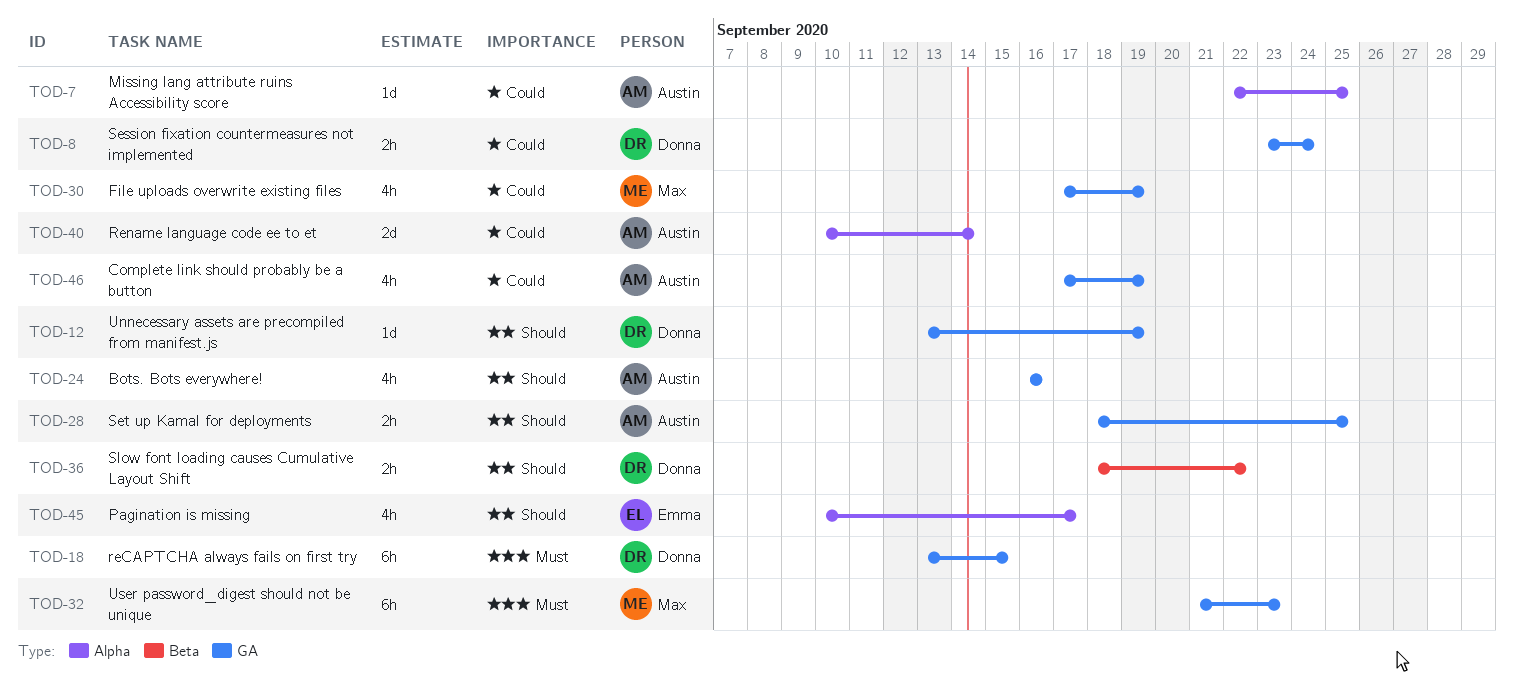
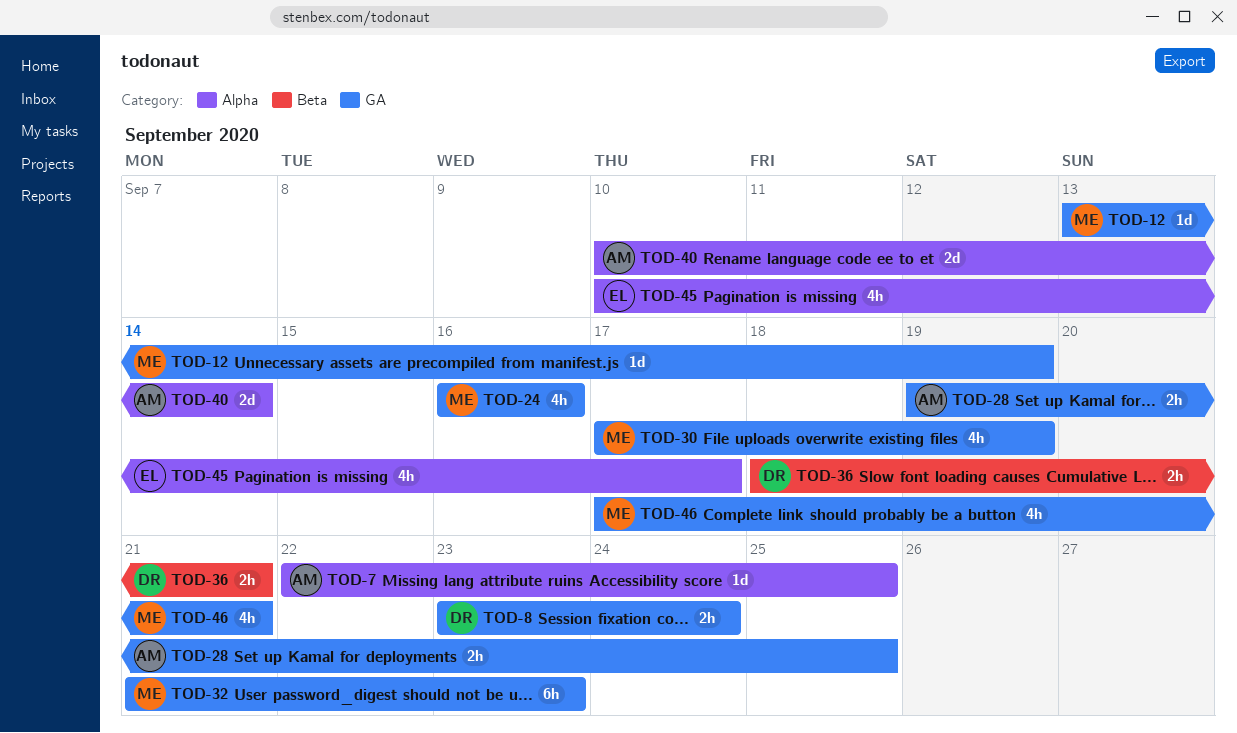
TOD-12, owner: Donna -> Max
TOD-18: present -> none
TOD-24, owner: Austin -> Max
TOD-28, start: Sep 18 -> Sep 19
TOD-36, due: Sep 22 -> Sep 21
TOD-46, owner: Austin -> Max
TOD-46, due: Sep 19 -> Sep 21

